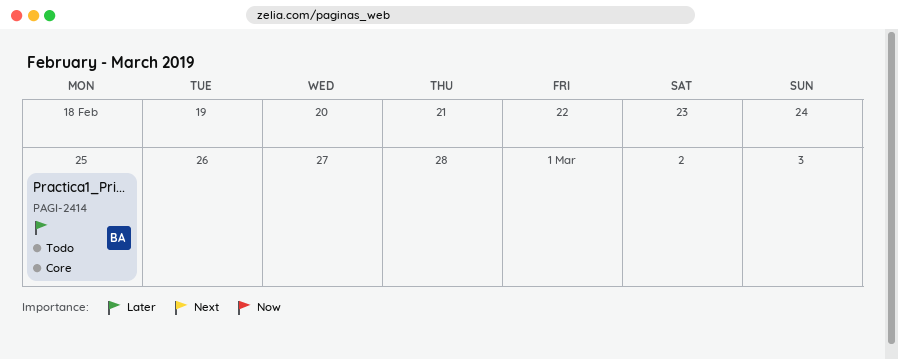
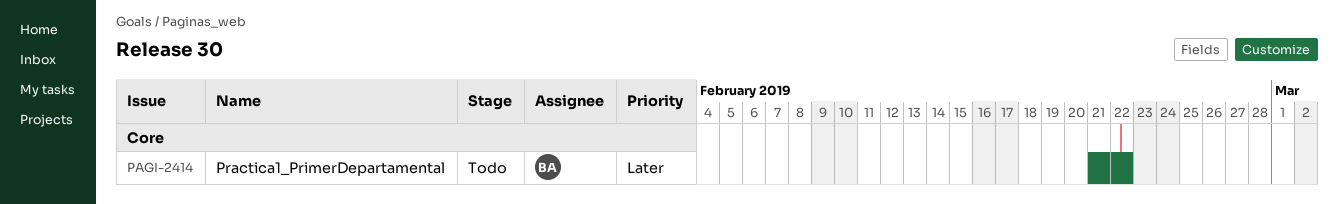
PAGI-2414, due: Feb 25 -> Feb 22

